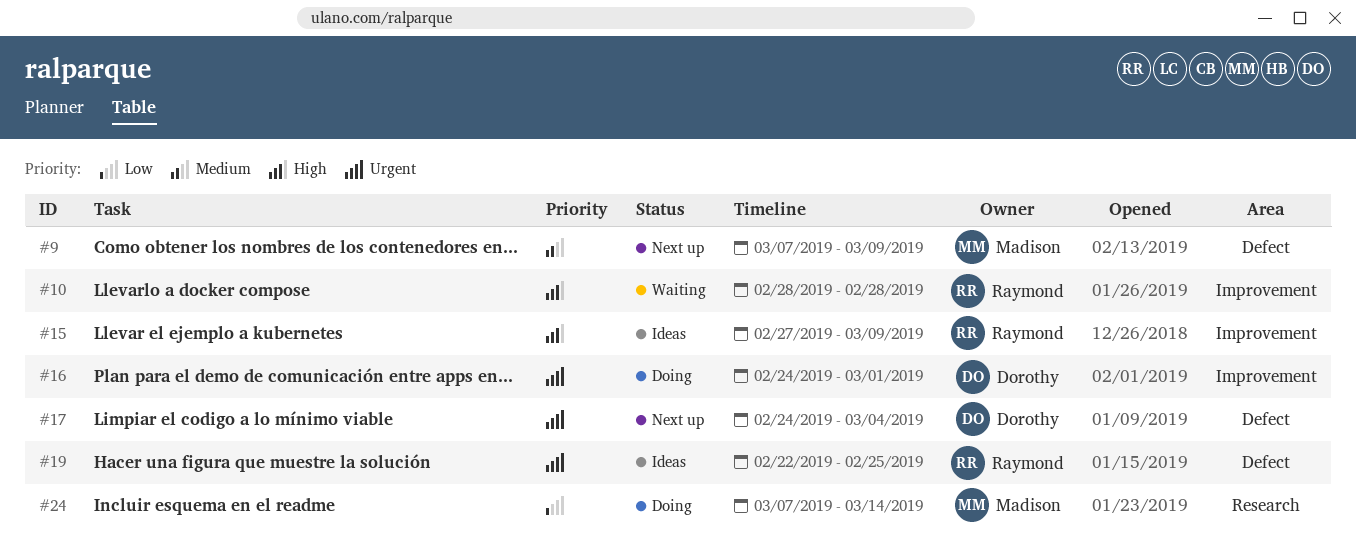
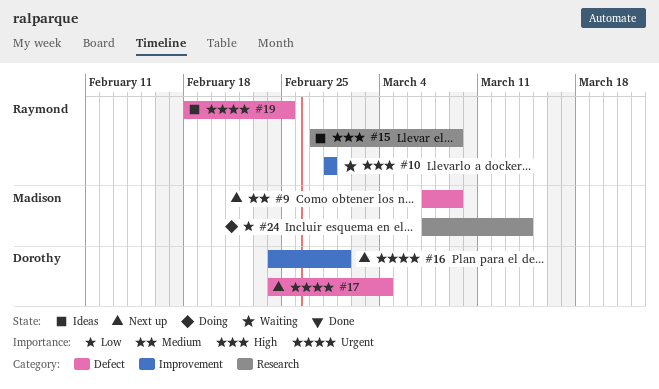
#15, label: Improvement -> Research
#16, status: Doing -> Next up
#19, start: Feb 22 -> Feb 18

